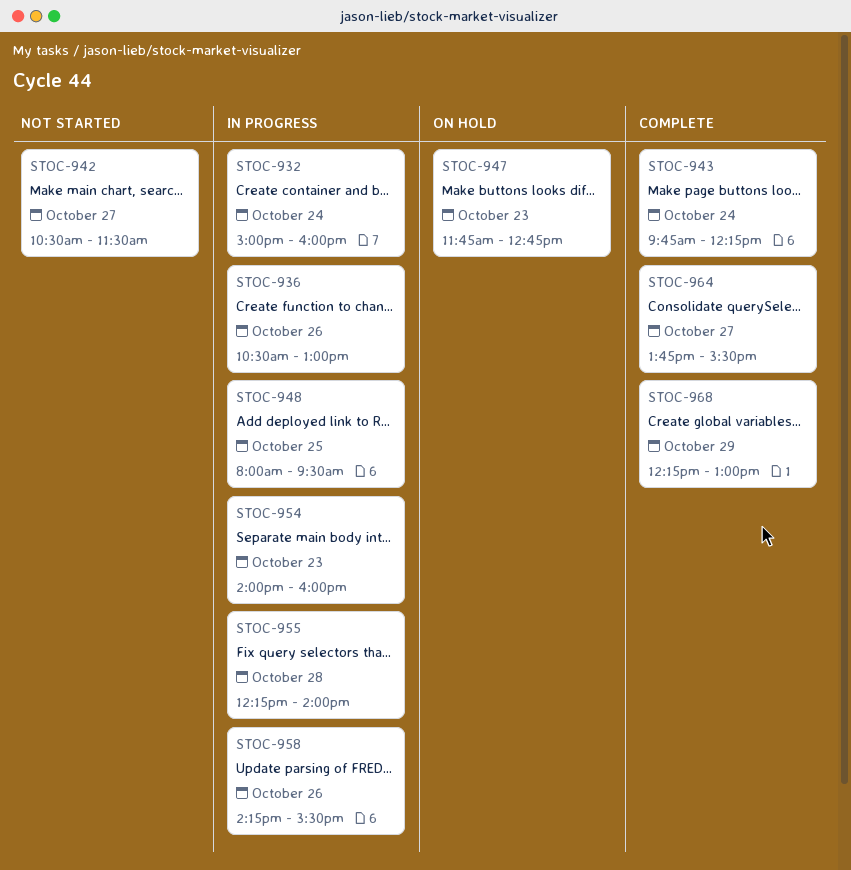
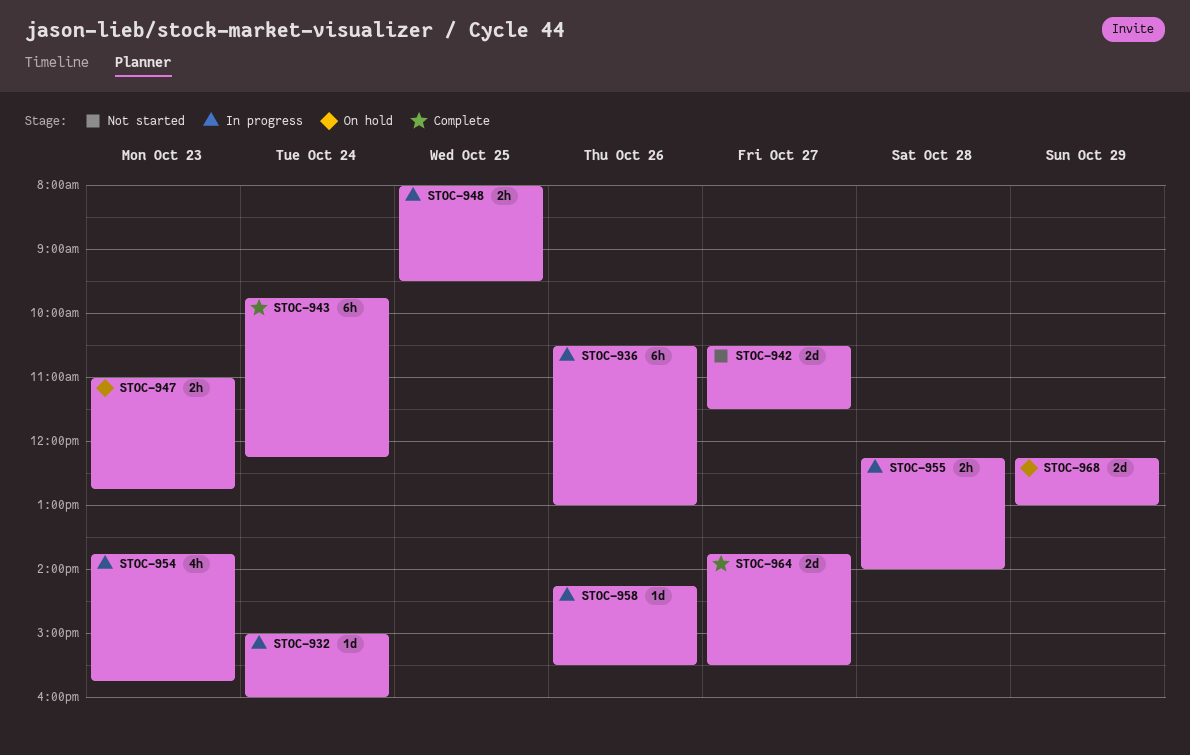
STOC-947, begins: 11:45 -> 11:00
STOC-954, begins: 14:00 -> 13:45
STOC-954, ends: 16:00 -> 15:45
STOC-968, status: Complete -> On hold

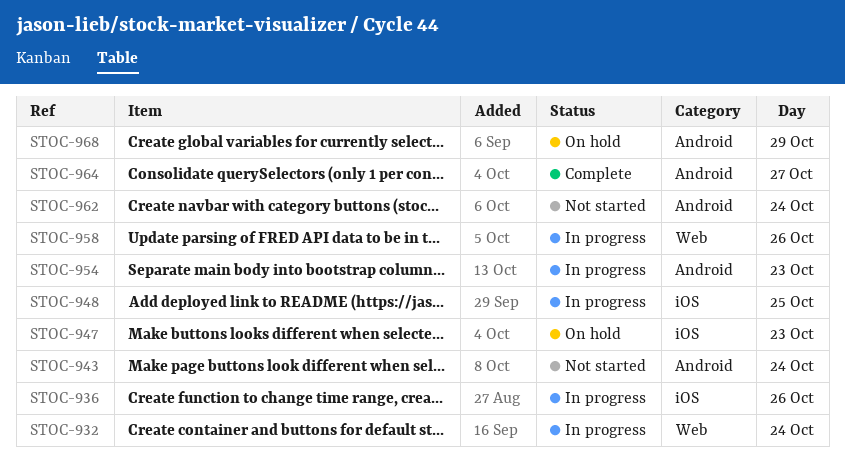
STOC-942: present -> none
STOC-943, status: Complete -> Not started
STOC-955: present -> none
STOC-962: none -> present

